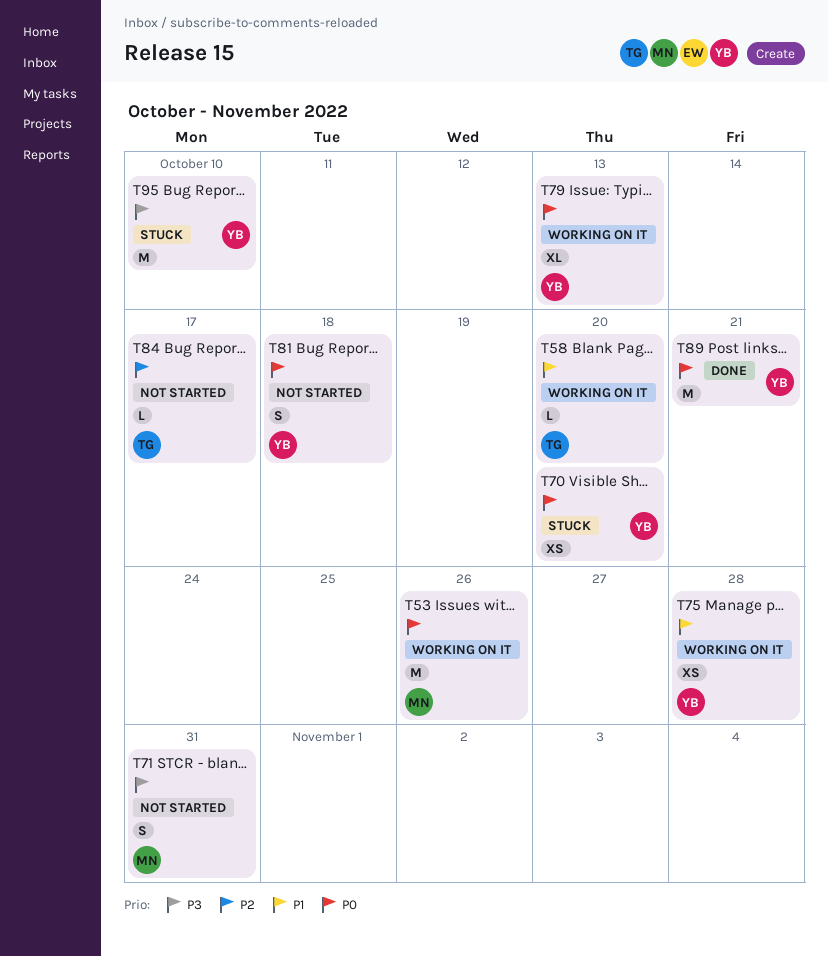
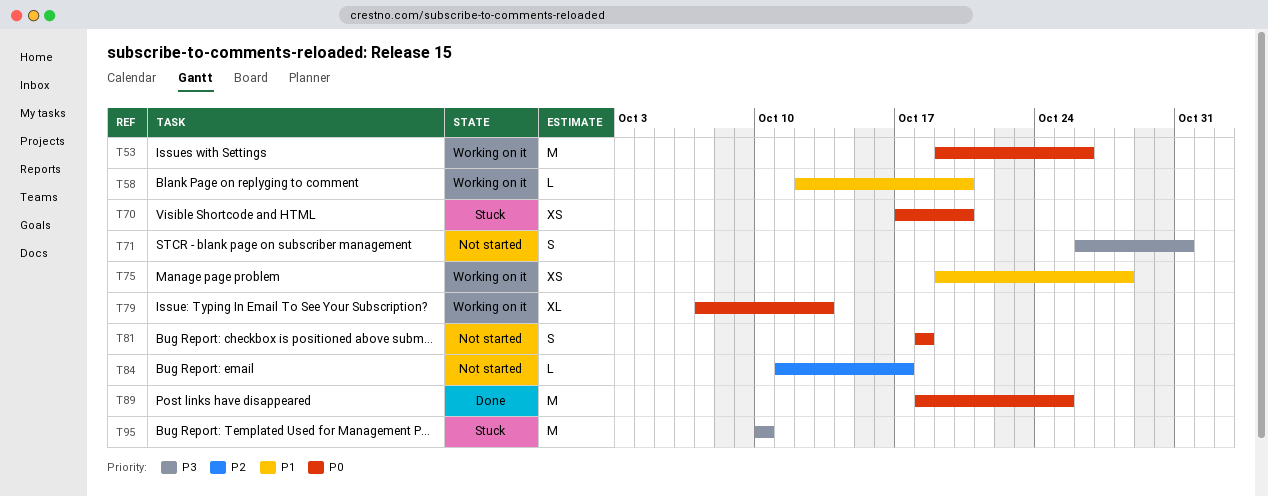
T89, due: Oct 21 -> Oct 25

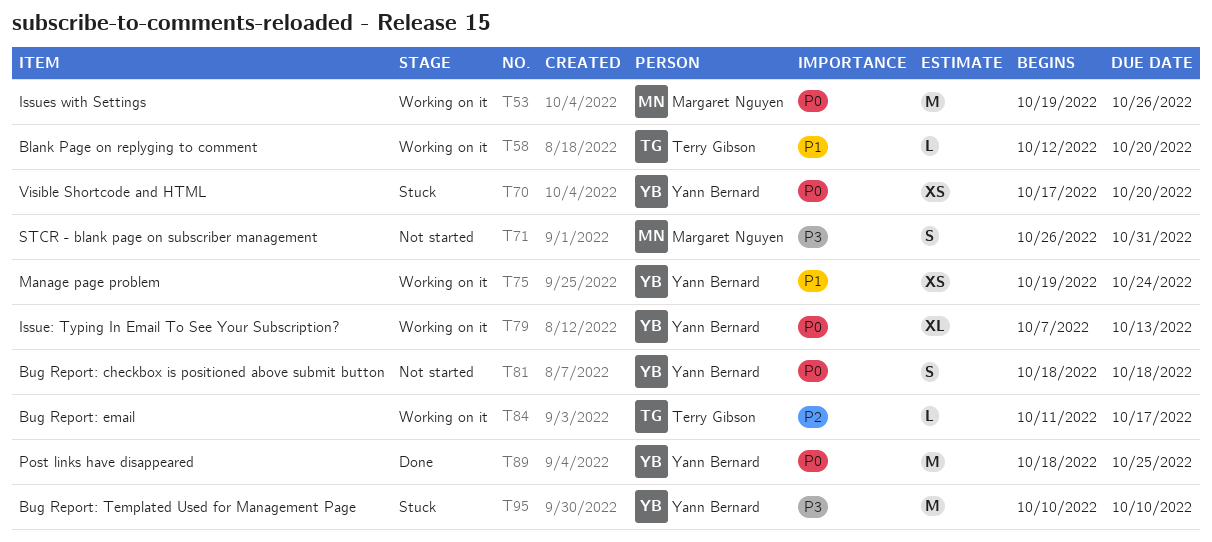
T75, due: Oct 28 -> Oct 24
T84, status: Not started -> Working on it

